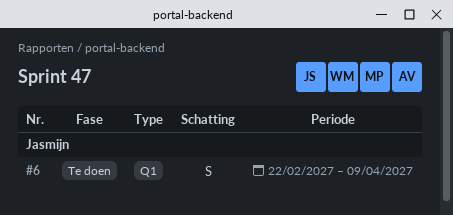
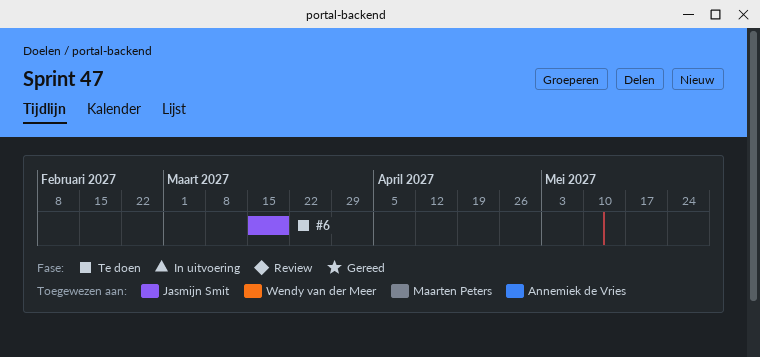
#6, start: Feb 22 -> Mar 15
#6, due: Apr 9 -> Mar 19

